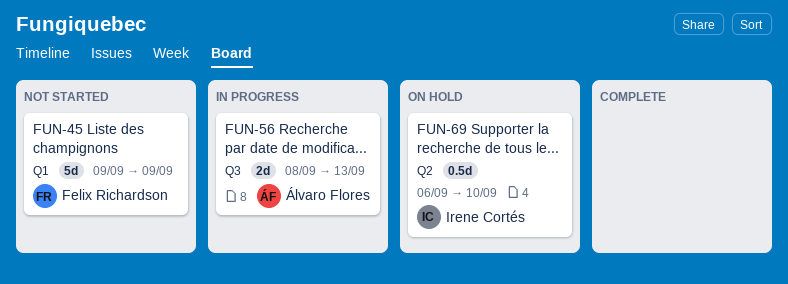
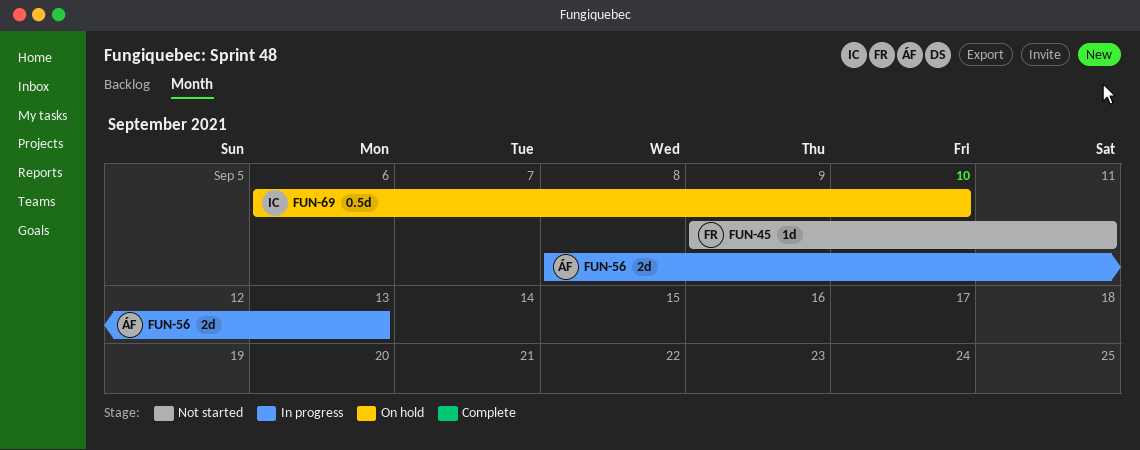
FUN-45, estimate: 5d -> 1d
FUN-45, due: Sep 9 -> Sep 11

